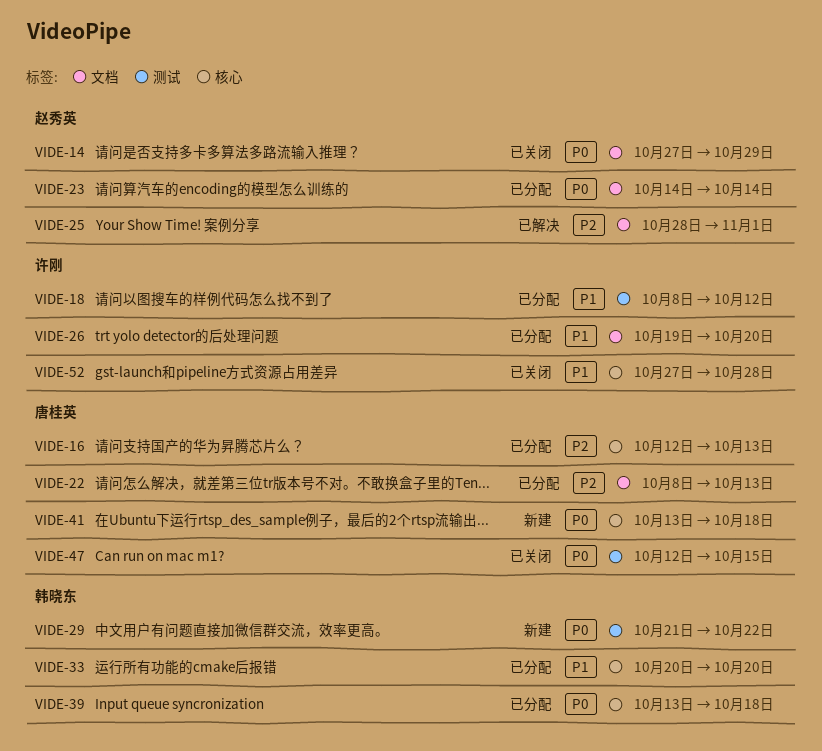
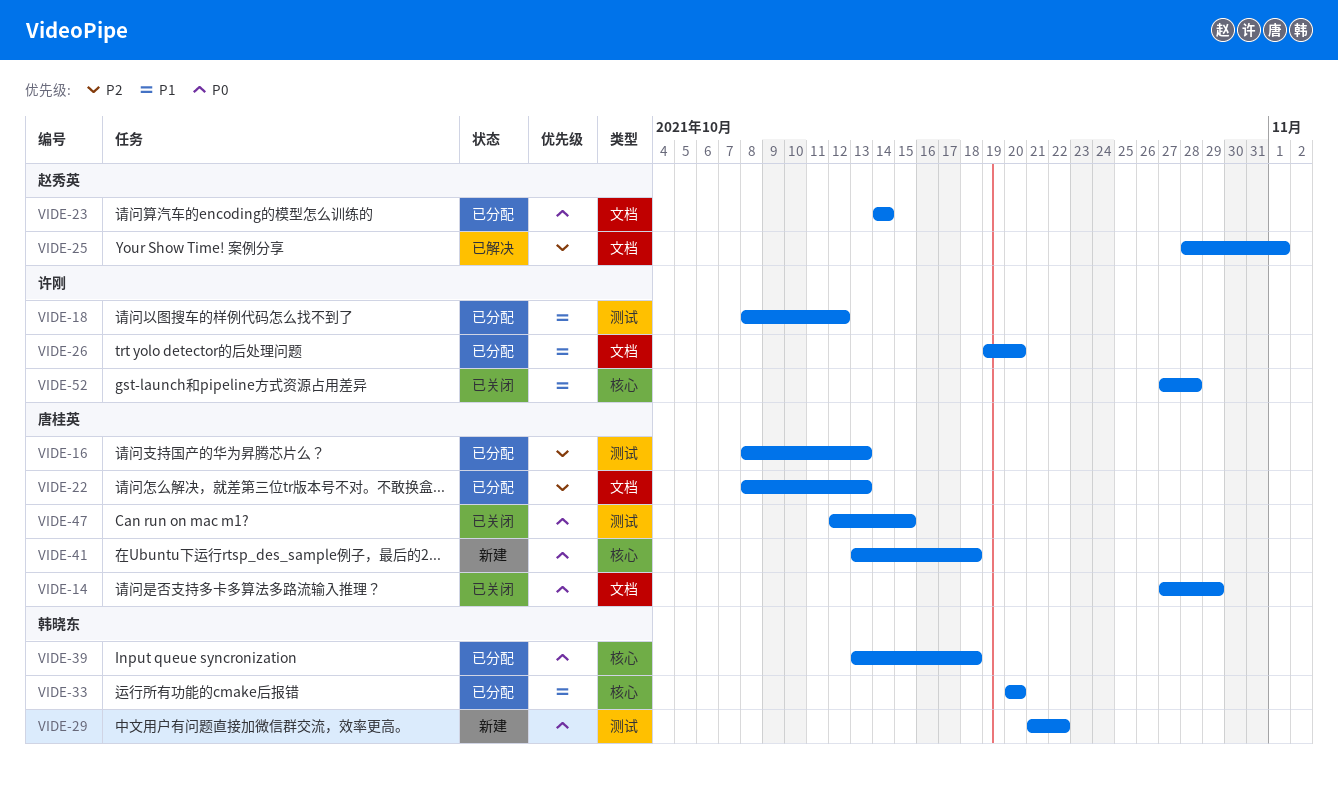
VIDE-14, owner: 赵秀英 -> 唐桂英
VIDE-16, label: 核心 -> 测试
VIDE-16, start: Oct 12 -> Oct 8

